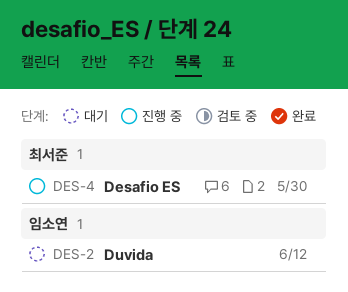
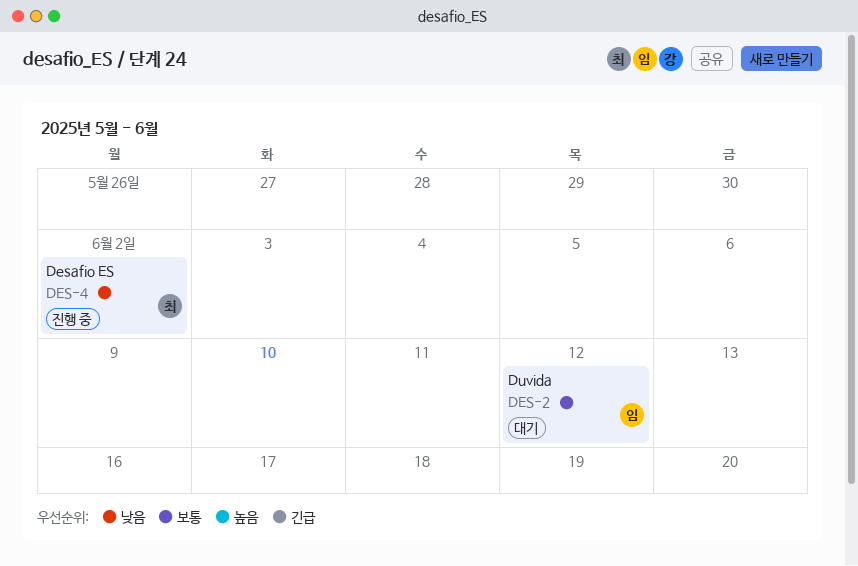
DES-4, due: May 30 -> Jun 2

